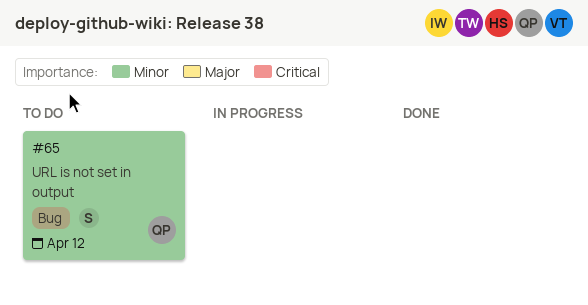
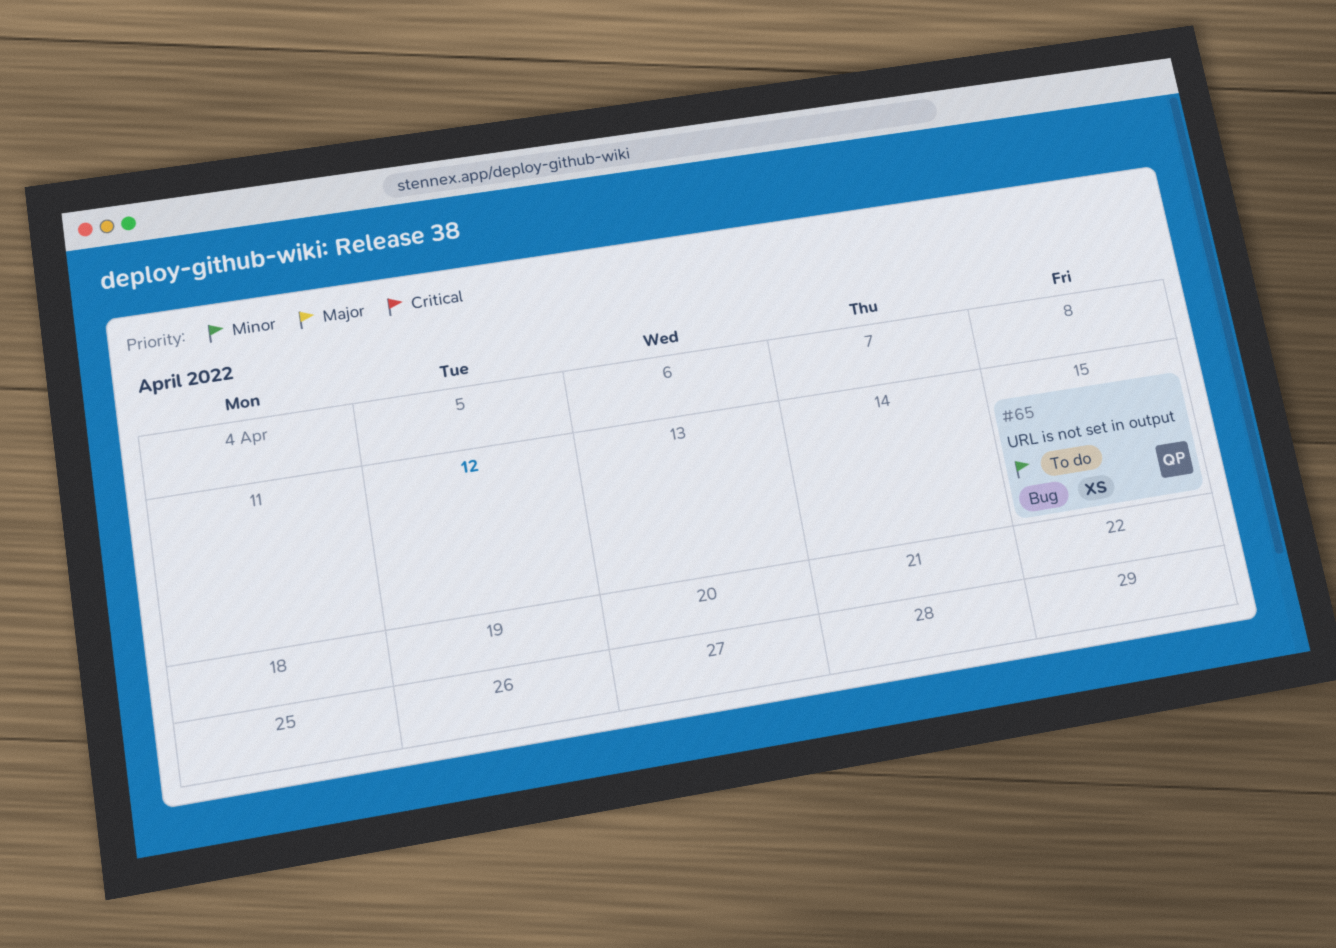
#65, estimate: S -> XS
#65, due: Apr 12 -> Apr 15

